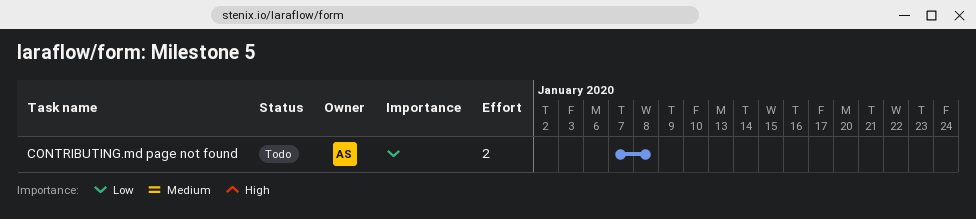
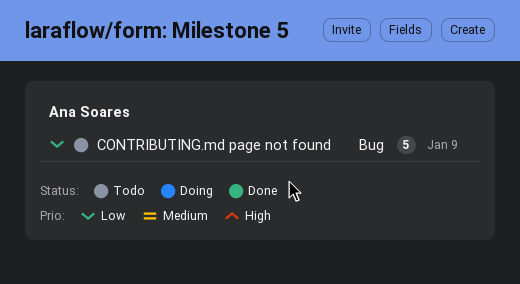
CONTRIBUTING.md page not found, estimate: 2 -> 5
CONTRIBUTING.md page not found, due: Jan 8 -> Jan 9

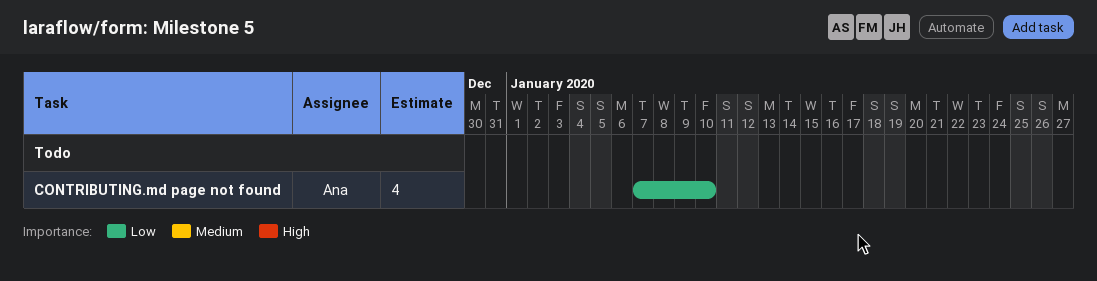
CONTRIBUTING.md page not found, estimate: 5 -> 4
CONTRIBUTING.md page not found, due: Jan 9 -> Jan 10

